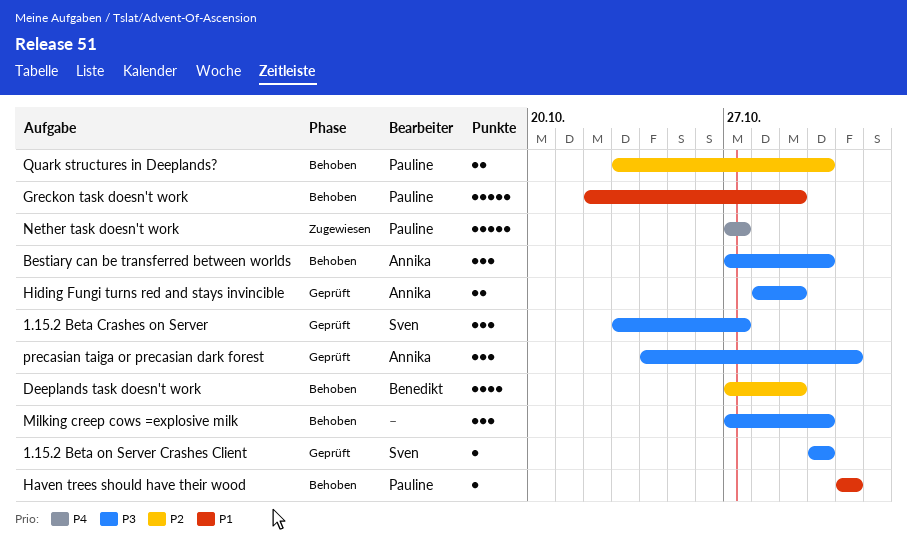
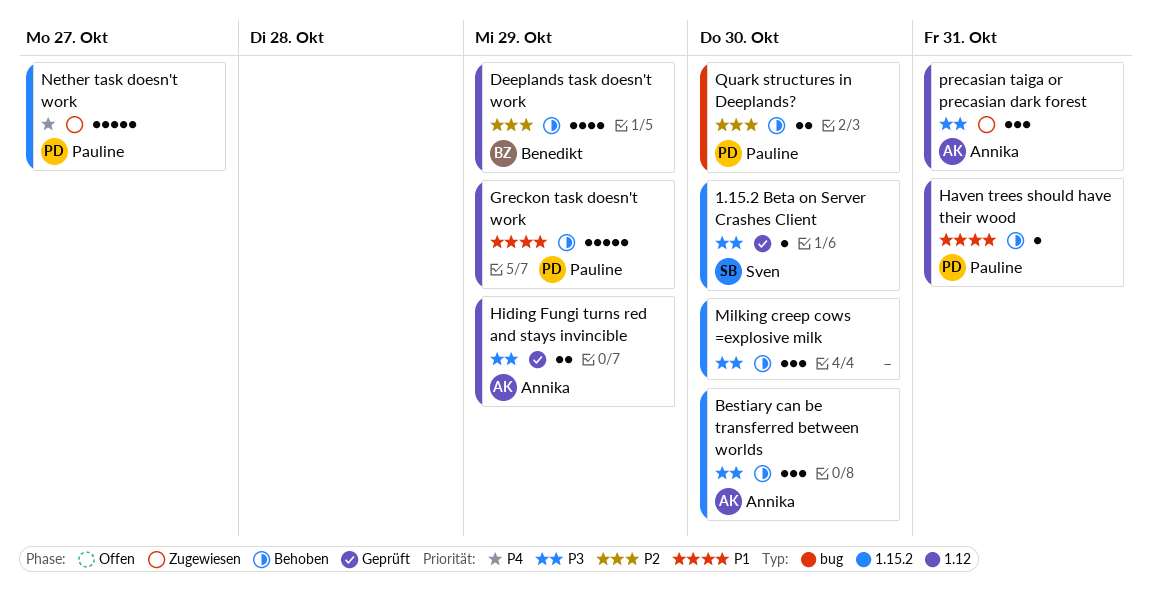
1.15.2 Beta Crashes on Server: present -> none
precasian taiga or precasian dark forest, status: Geprüft -> Zugewiesen

